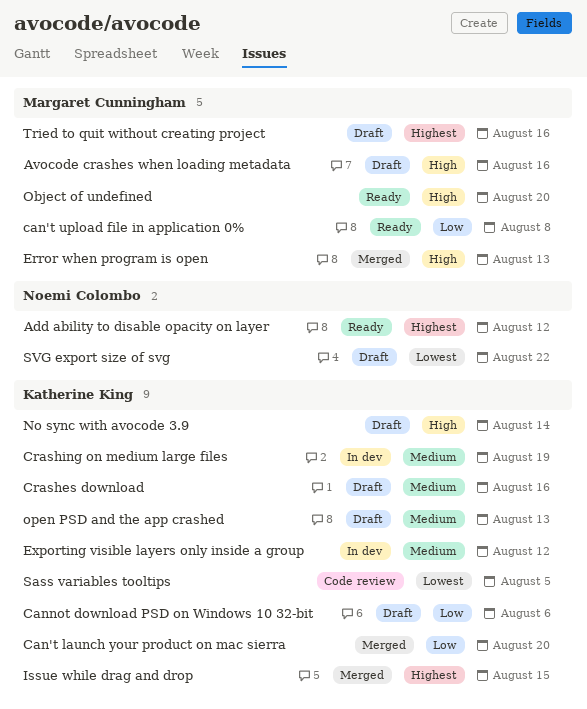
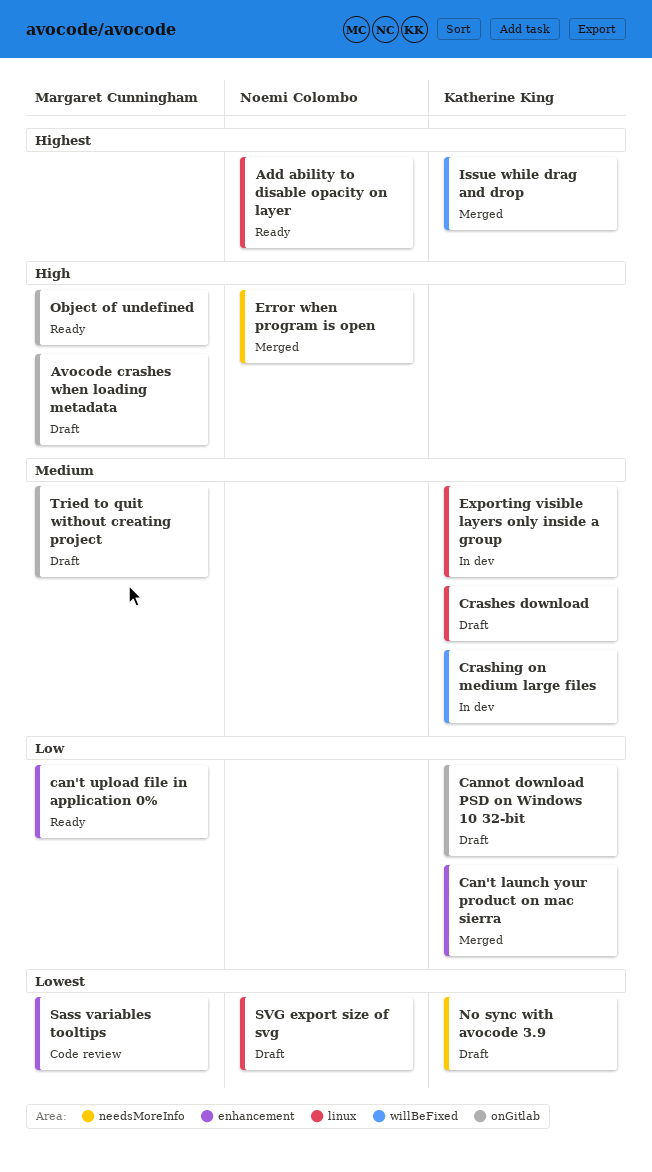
Error when program is open, owner: Margaret Cunningham -> Noemi Colombo
No sync with avocode 3.9, priority: High -> Lowest
open PSD and the app crashed: present -> none
Sass variables tooltips, owner: Katherine King -> Margaret Cunningham
Tried to quit without creating project, priority: Highest -> Medium

